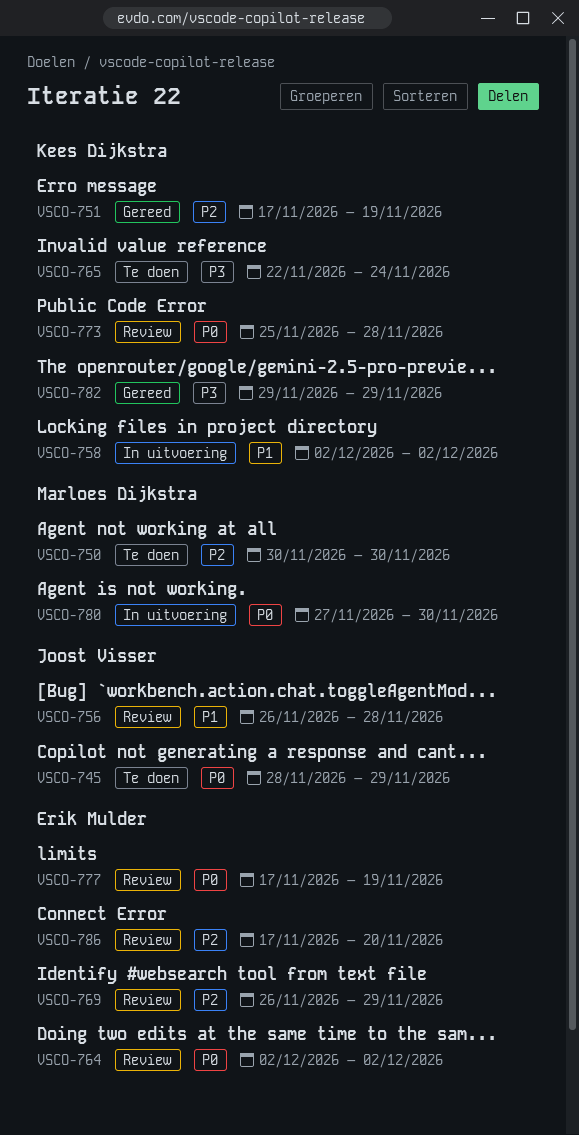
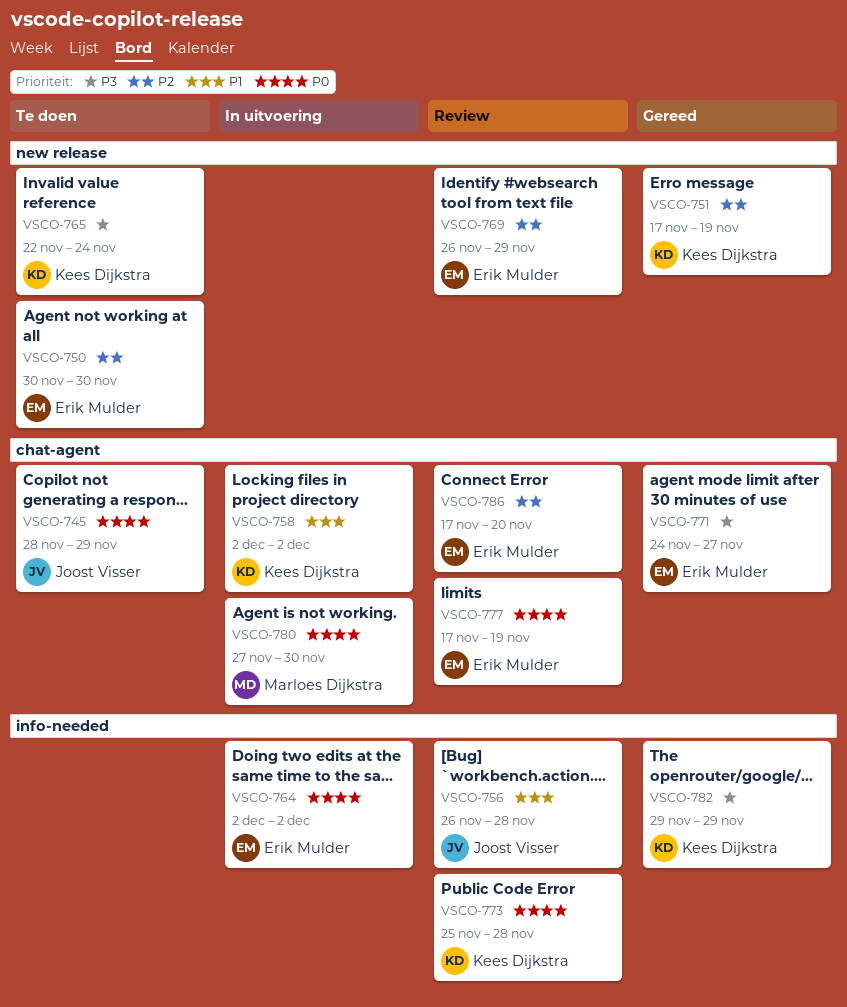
VSCO-750, owner: Marloes Dijkstra -> Erik Mulder
VSCO-764, status: Review -> In uitvoering
VSCO-771: none -> present

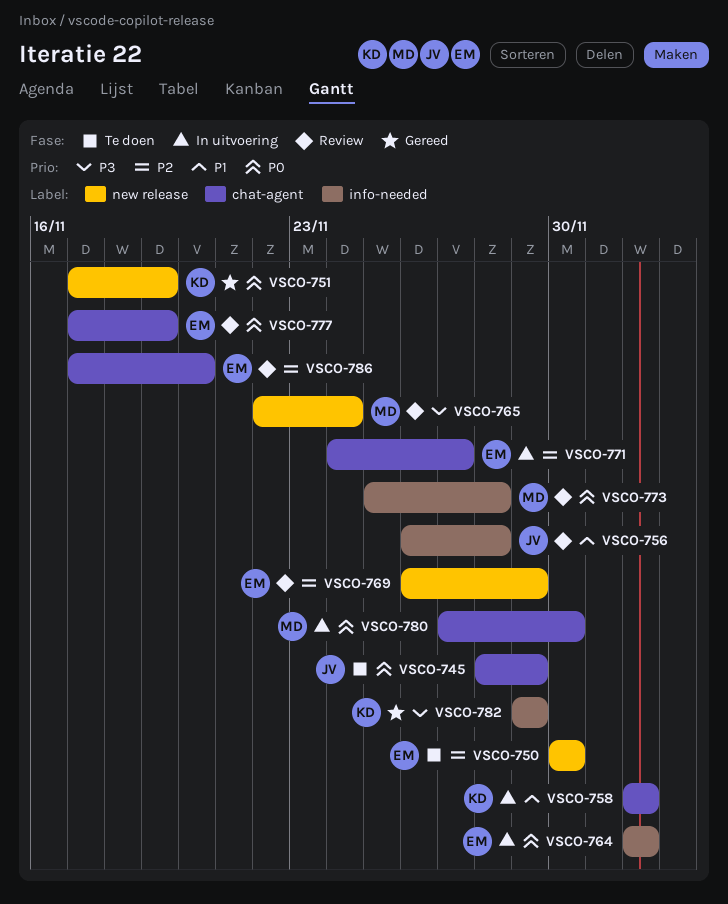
VSCO-751, priority: P2 -> P0
VSCO-765, status: Te doen -> Review
VSCO-765, owner: Kees Dijkstra -> Marloes Dijkstra
VSCO-771, status: Gereed -> In uitvoering
VSCO-771, priority: P3 -> P2
VSCO-773, owner: Kees Dijkstra -> Marloes Dijkstra

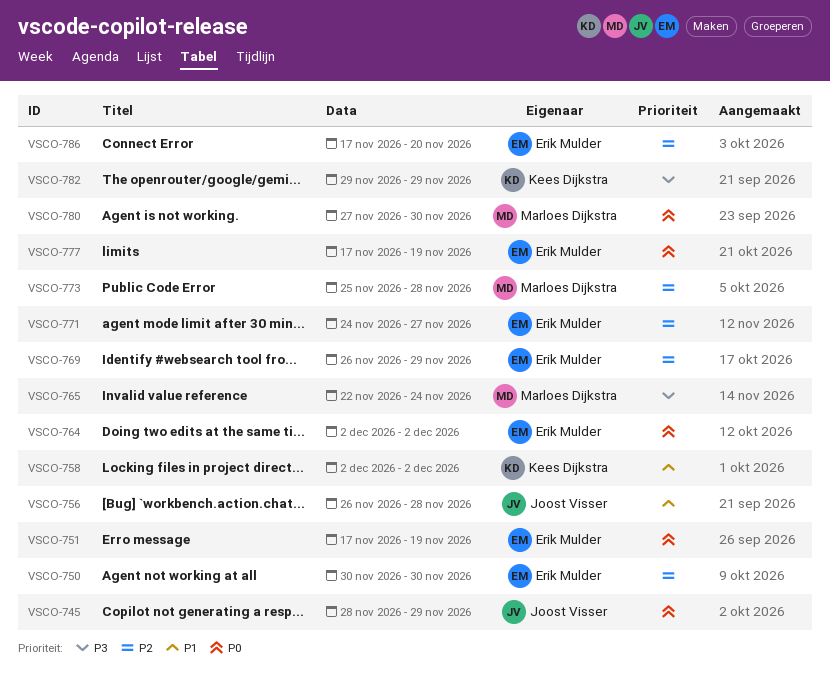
VSCO-751, owner: Kees Dijkstra -> Erik Mulder
VSCO-773, priority: P0 -> P2

